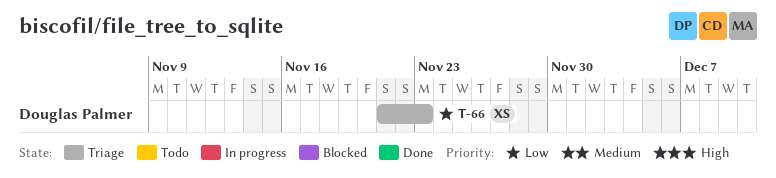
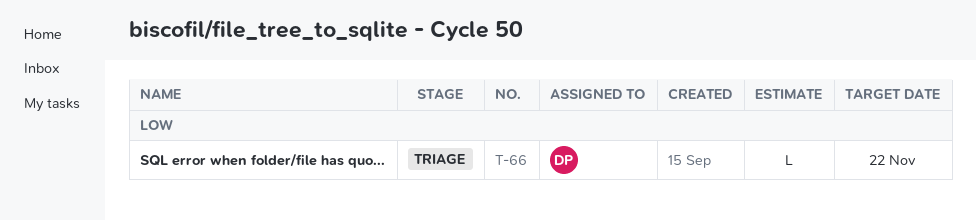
T-66, estimate: XS -> L
T-66, due: Nov 23 -> Nov 22

